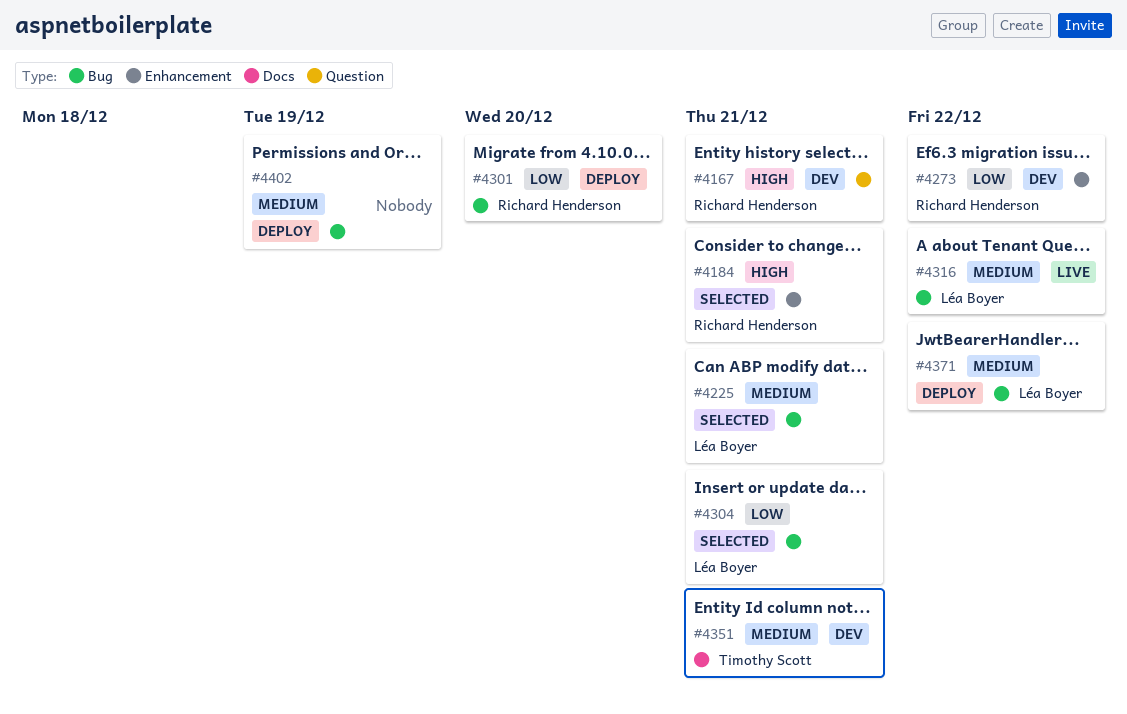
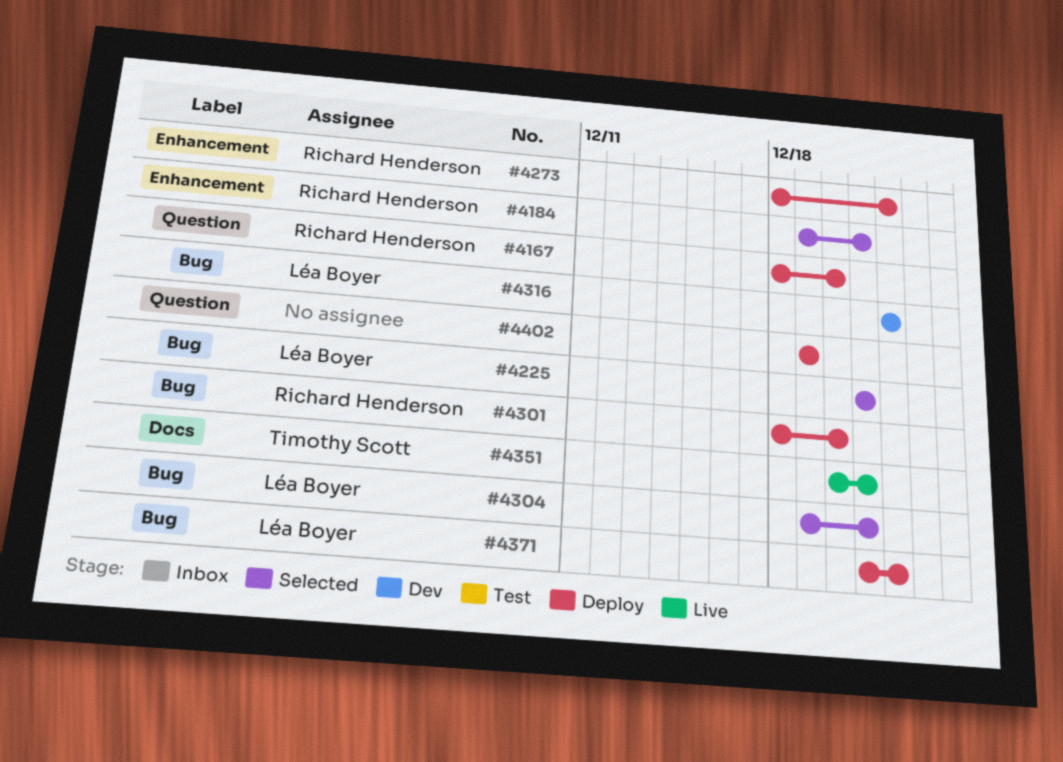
#4167, status: Dev -> Deploy
#4167, due: Dec 21 -> Dec 20
#4273, status: Dev -> Deploy
#4316, status: Live -> Dev
#4351, status: Dev -> Live
#4402, label: Bug -> Question

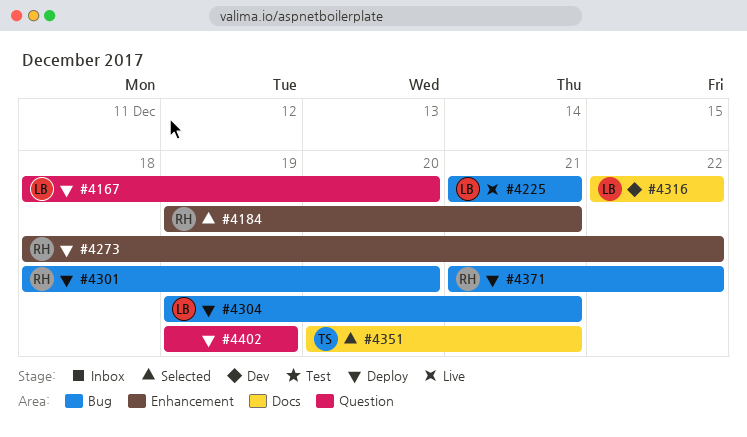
#4167, owner: Richard Henderson -> Léa Boyer
#4225, status: Selected -> Live
#4304, status: Selected -> Deploy
#4316, label: Bug -> Docs
#4351, status: Live -> Selected
#4371, owner: Léa Boyer -> Richard Henderson

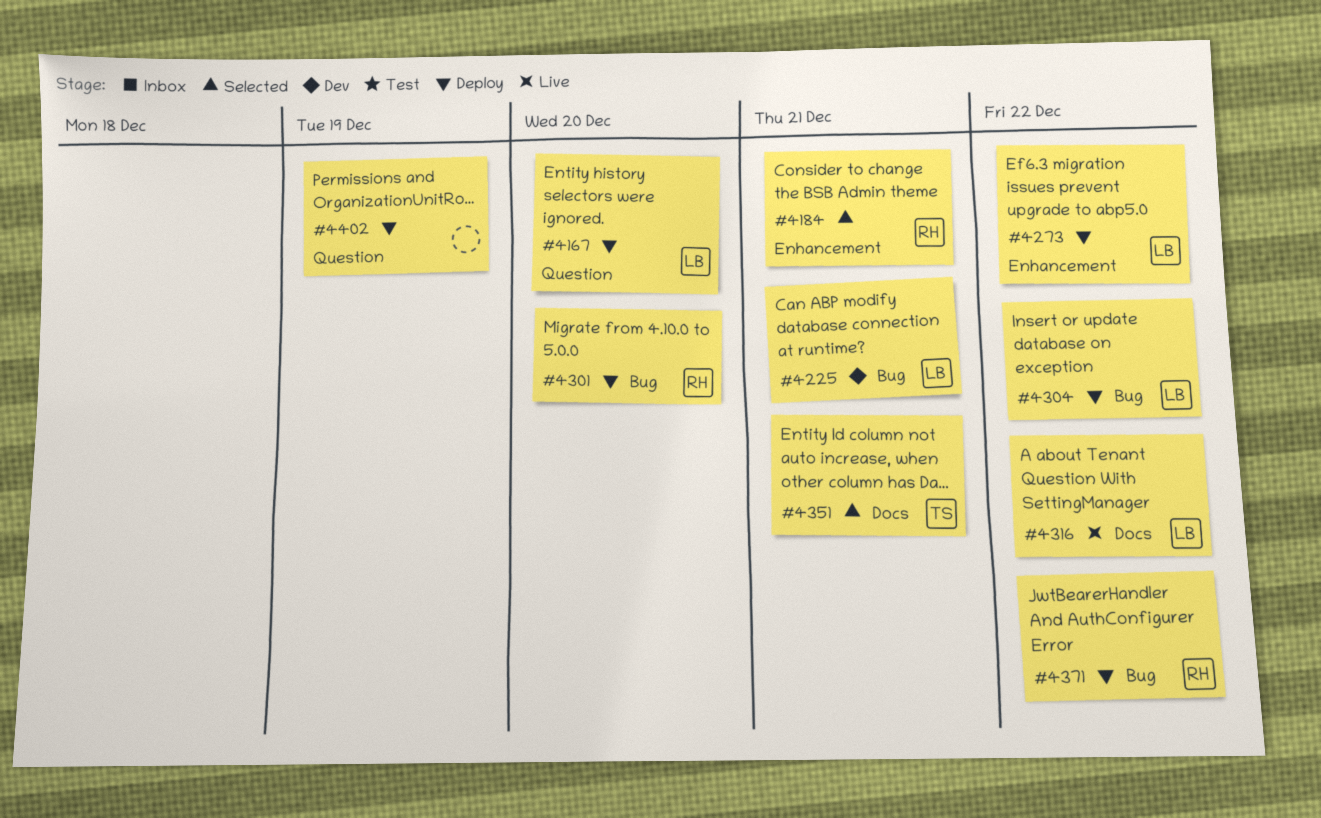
#4225, status: Live -> Dev
#4273, owner: RH -> LB
#4304, due: Dec 21 -> Dec 22
#4316, status: Dev -> Live

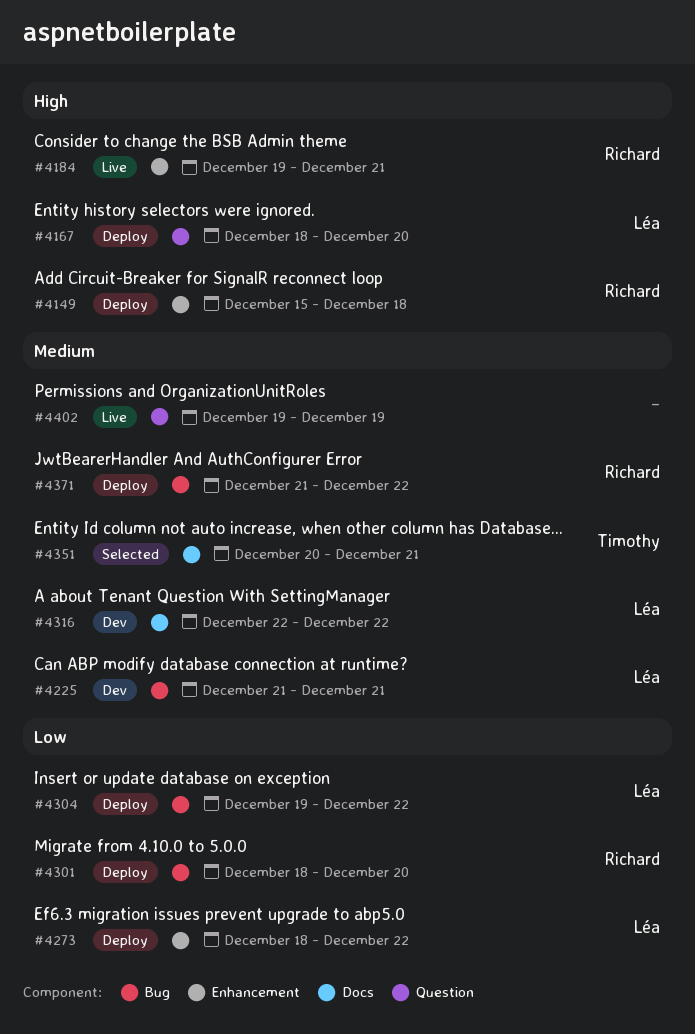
#4149: none -> present
#4184, status: Selected -> Live
#4316, status: Live -> Dev
#4402, status: Deploy -> Live

